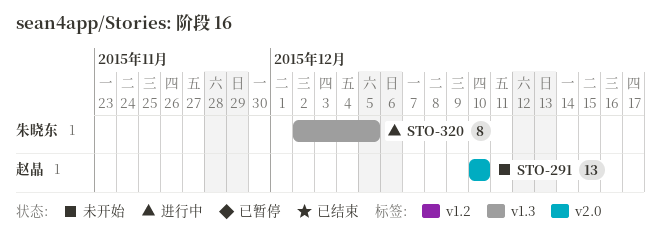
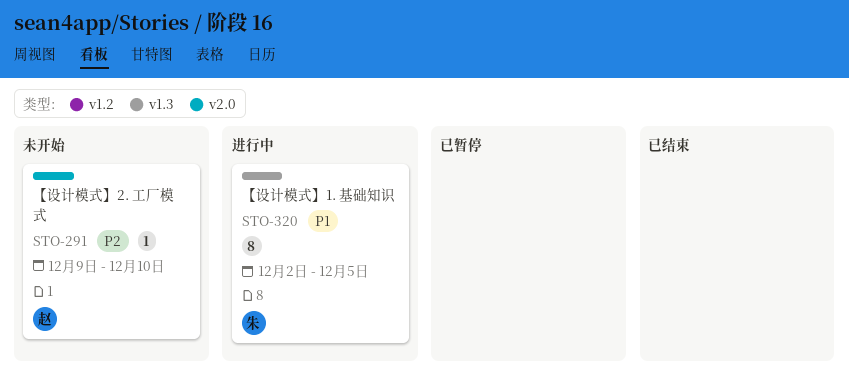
STO-291, estimate: 13 -> 1
STO-291, start: Dec 10 -> Dec 9

